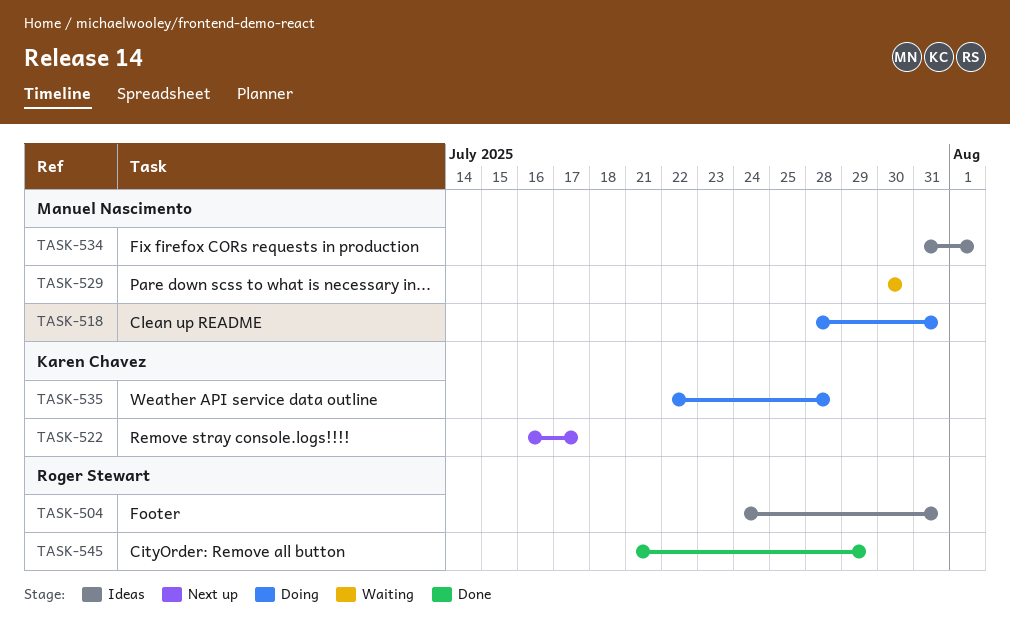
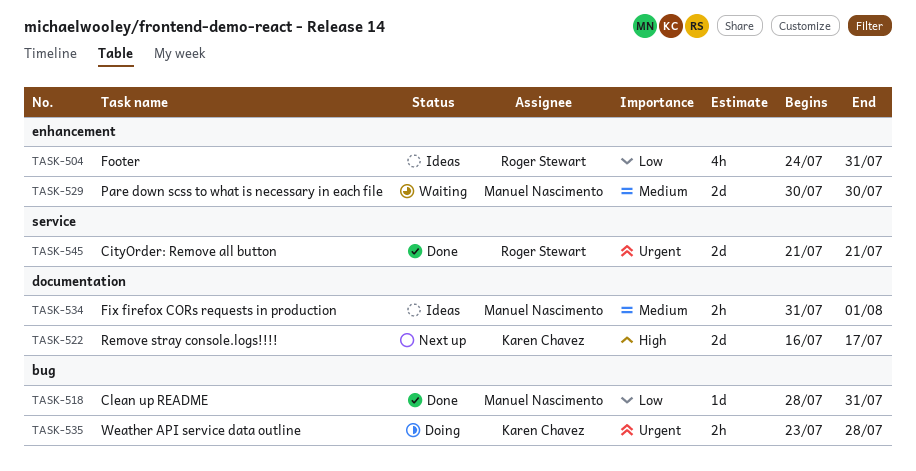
TASK-518, status: Doing -> Done
TASK-535, start: Jul 22 -> Jul 23
TASK-545, due: Jul 29 -> Jul 21

